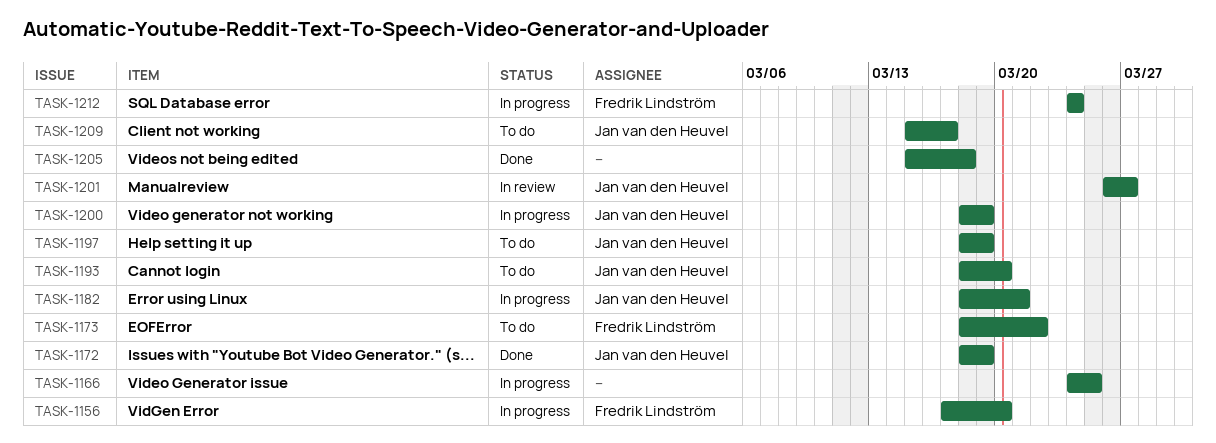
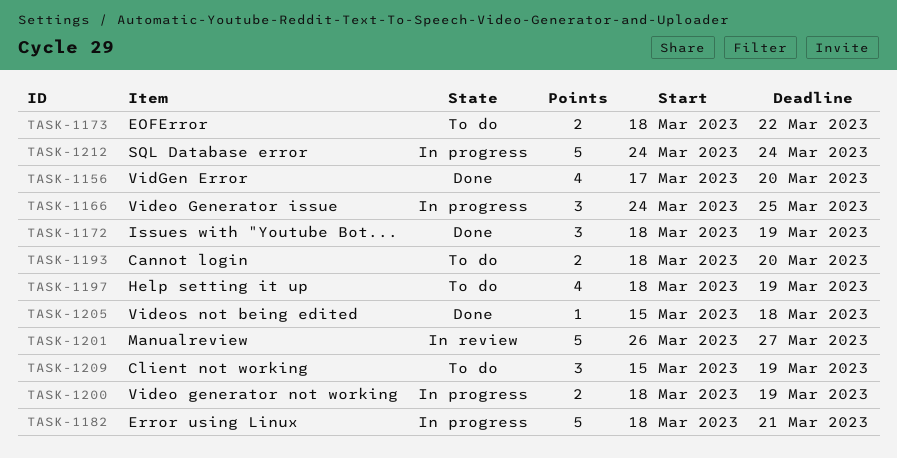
TASK-1156, status: In progress -> Done
TASK-1209, due: Mar 17 -> Mar 19

